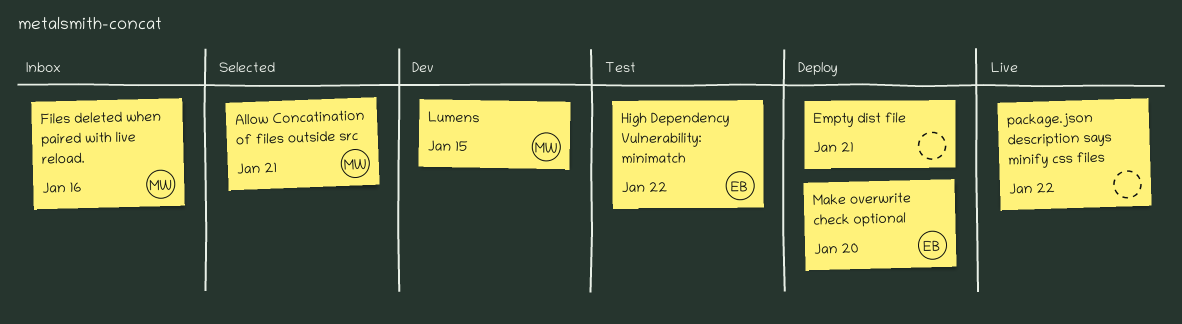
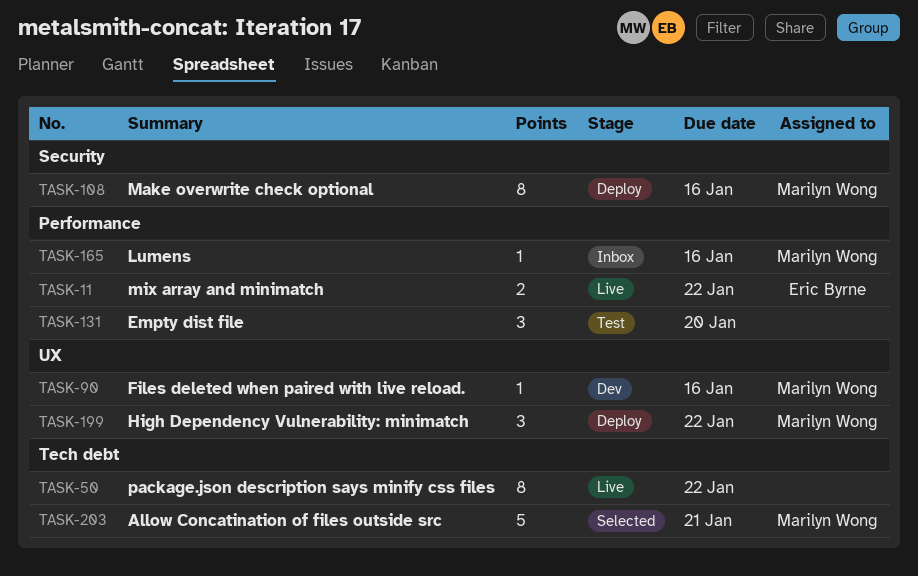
Empty dist file, status: Deploy -> Test
Empty dist file, due: Jan 21 -> Jan 20
Files deleted when paired with live reload., status: Inbox -> Dev
High Dependency Vulnerability: minimatch, status: Test -> Deploy
High Dependency Vulnerability: minimatch, owner: Eric Byrne -> Marilyn Wong
Lumens, status: Dev -> Inbox
Lumens, due: Jan 15 -> Jan 16
Make overwrite check optional, owner: Eric Byrne -> Marilyn Wong
Make overwrite check optional, due: Jan 20 -> Jan 16
mix array and minimatch: none -> present

